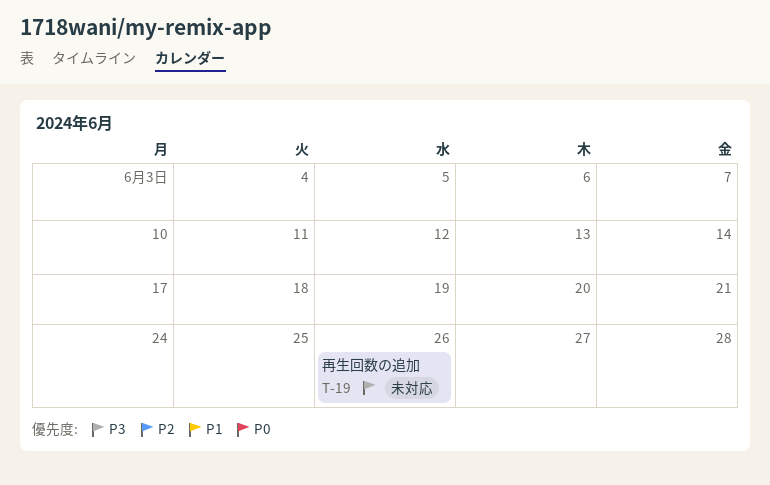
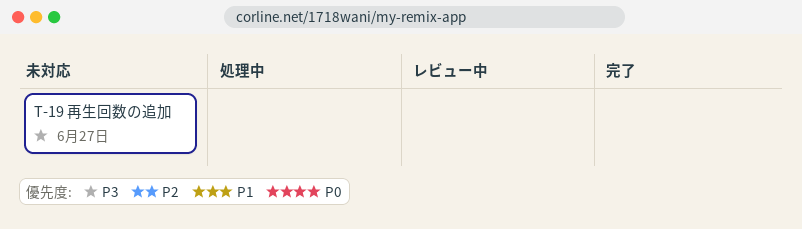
T-19, due: Jun 26 -> Jun 27

